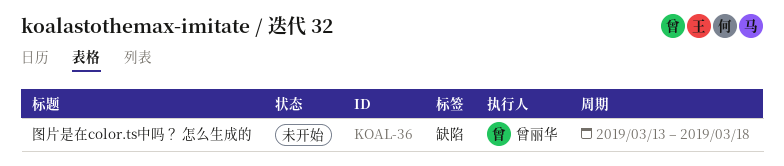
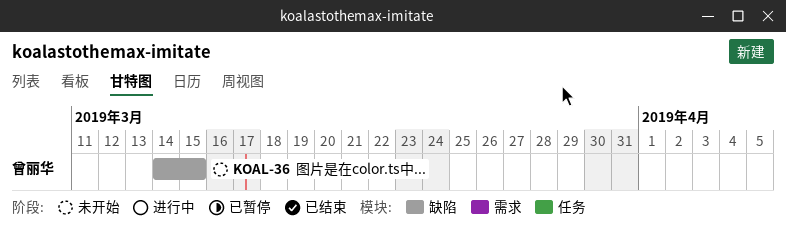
KOAL-36, start: Mar 13 -> Mar 14
KOAL-36, due: Mar 18 -> Mar 15

